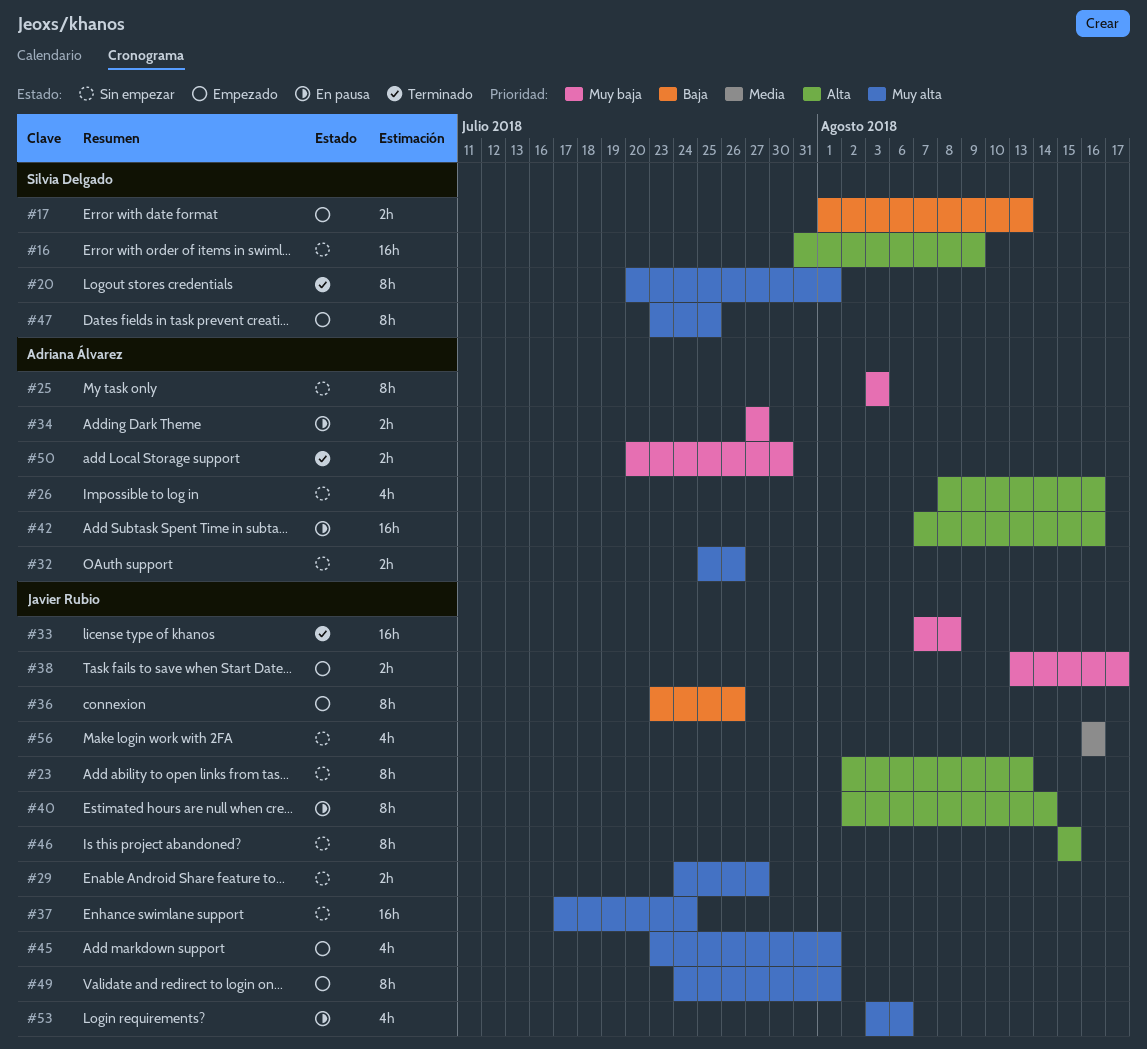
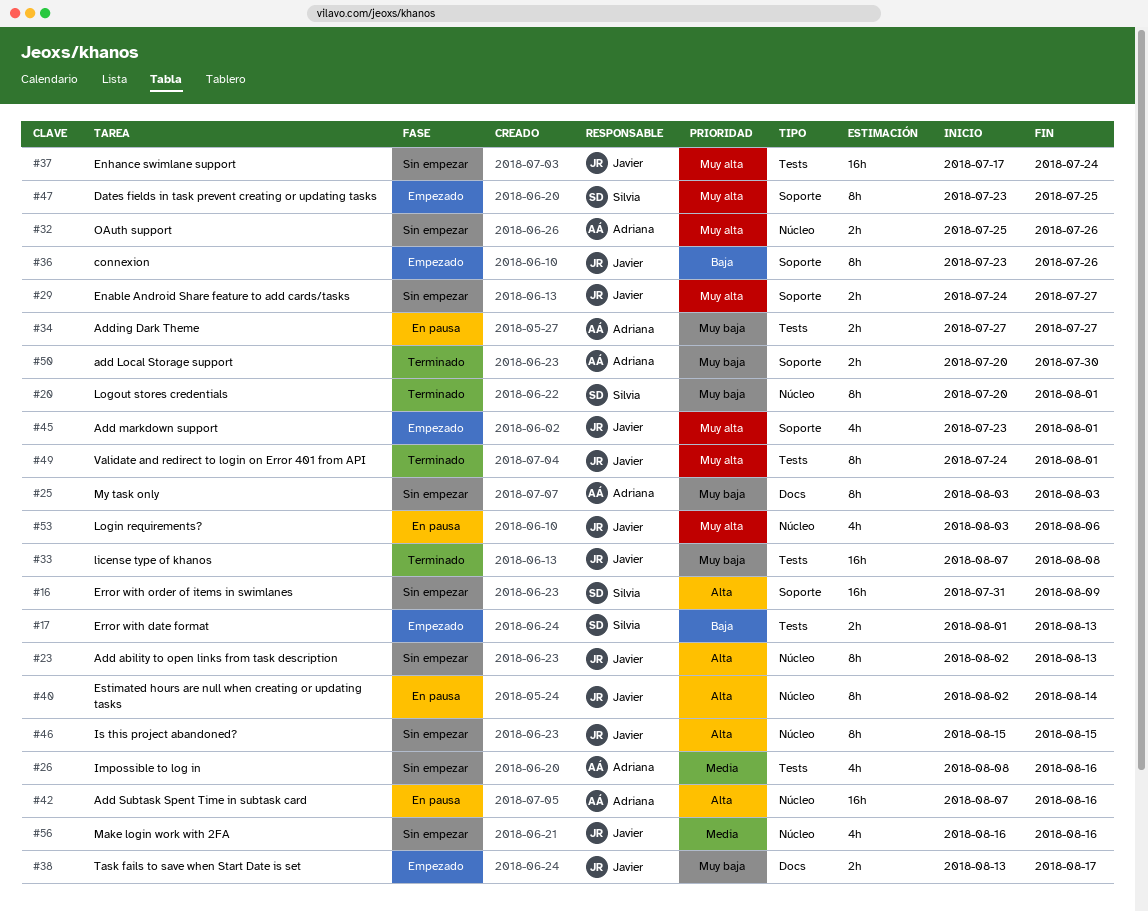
#20, priority: Muy alta -> Muy baja
#26, priority: Alta -> Media
#49, status: Empezado -> Terminado

